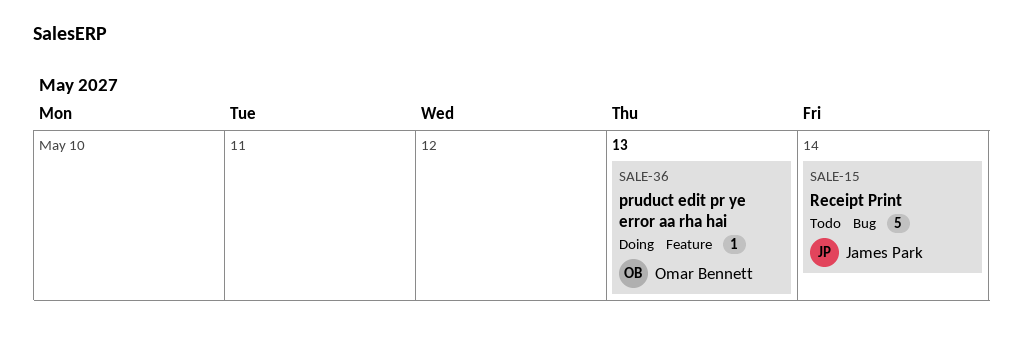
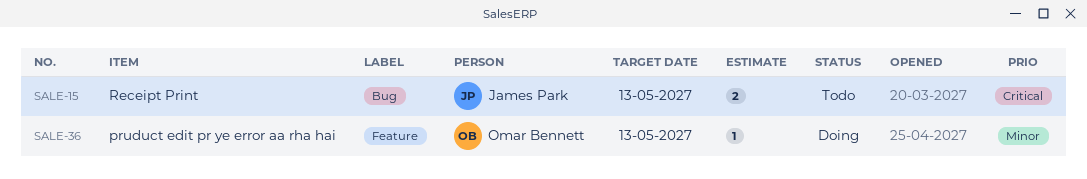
SALE-15, estimate: 5 -> 2
SALE-15, due: May 14 -> May 13

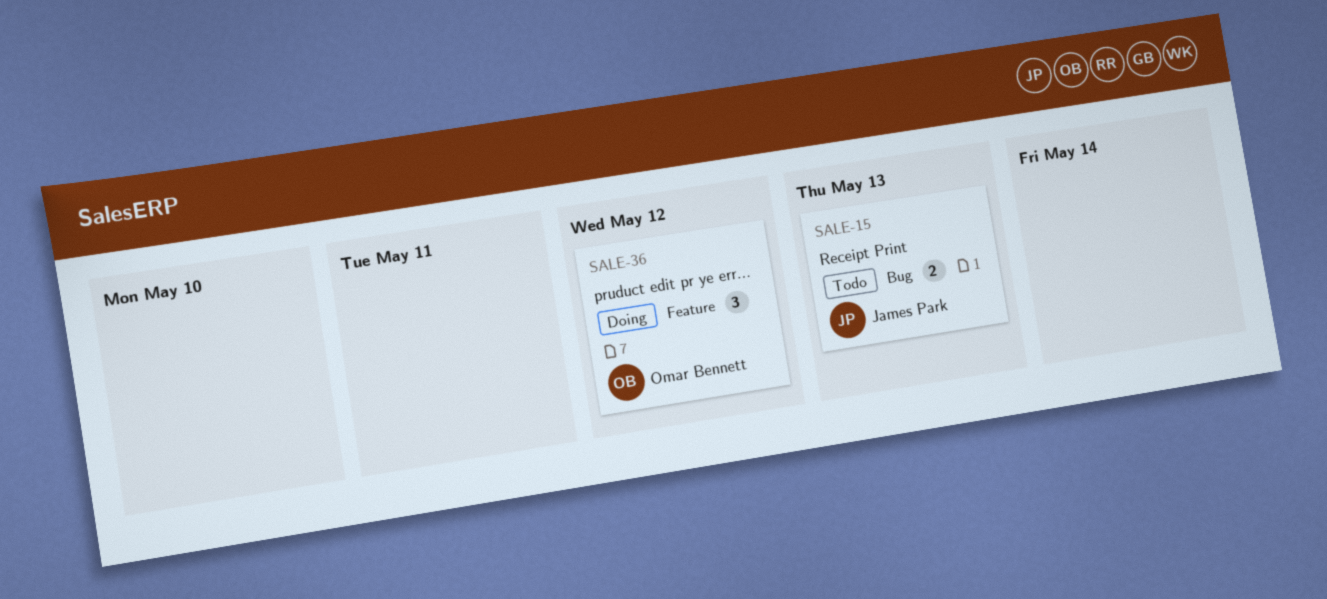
SALE-36, estimate: 1 -> 3
SALE-36, due: May 13 -> May 12

